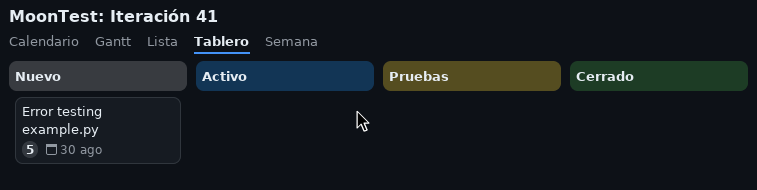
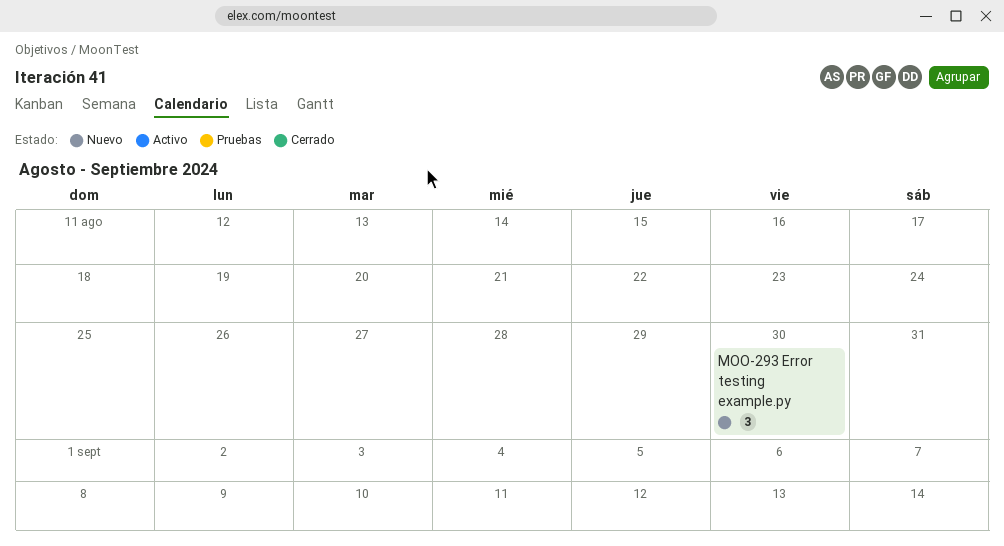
Error testing example.py, estimate: 5 -> 3

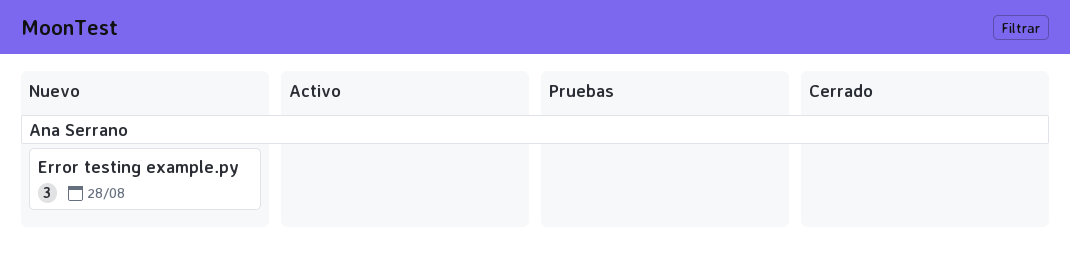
Error testing example.py, due: Aug 30 -> Aug 28

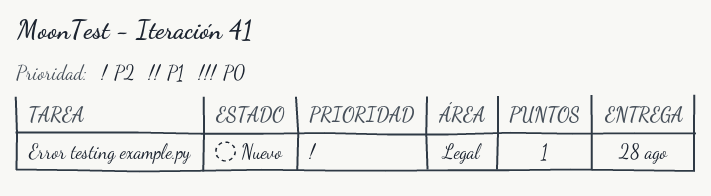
Error testing example.py, estimate: 3 -> 1

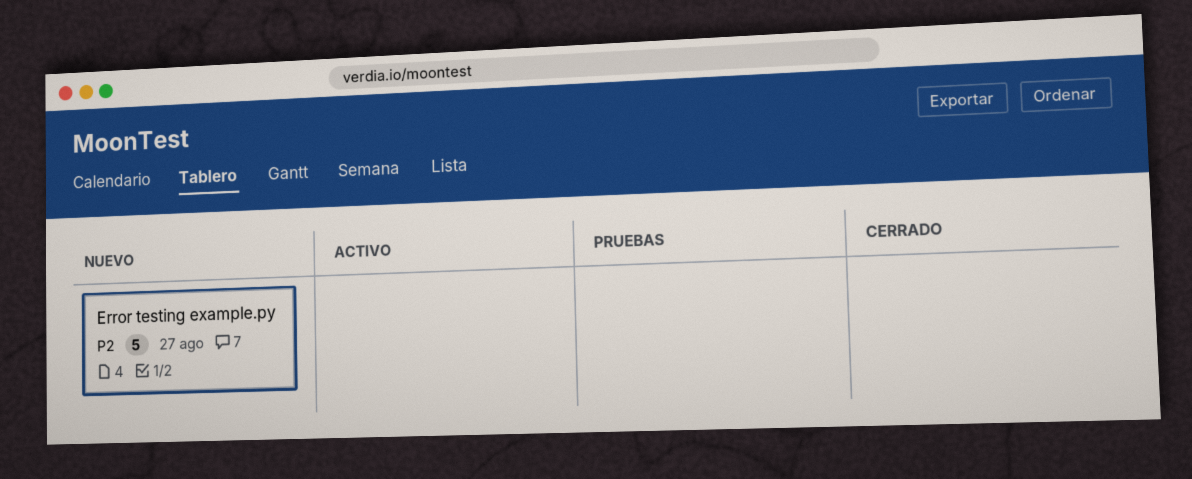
Error testing example.py, estimate: 1 -> 5
Error testing example.py, due: Aug 28 -> Aug 27

